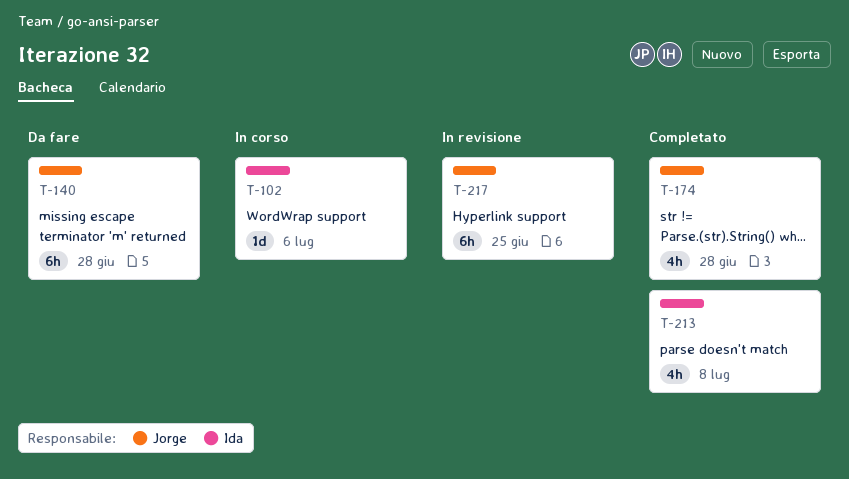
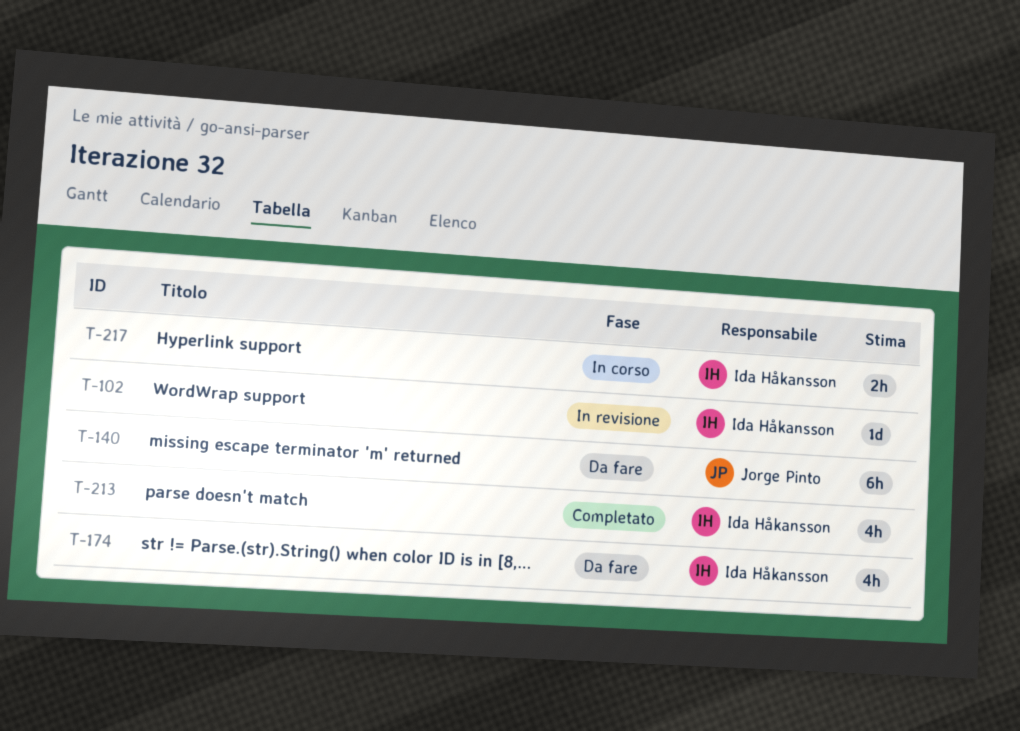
T-102, status: In corso -> In revisione
T-174, status: Completato -> Da fare
T-174, owner: Jorge Pinto -> Ida Håkansson
T-217, status: In revisione -> In corso
T-217, owner: Jorge Pinto -> Ida Håkansson
T-217, estimate: 6h -> 2h

